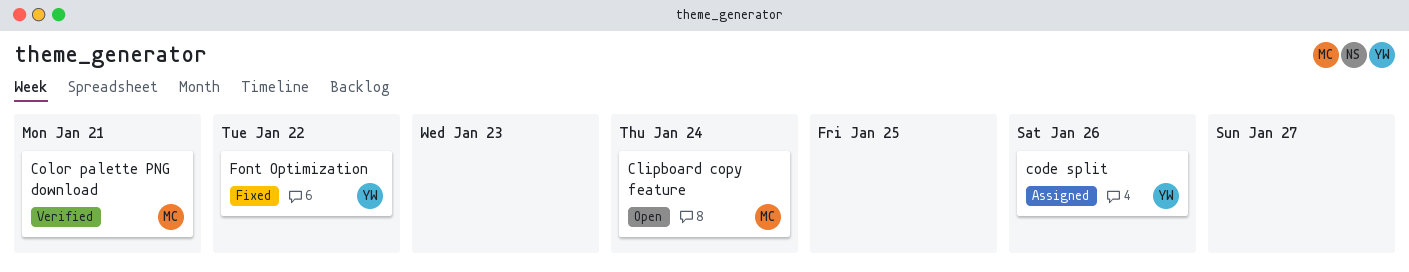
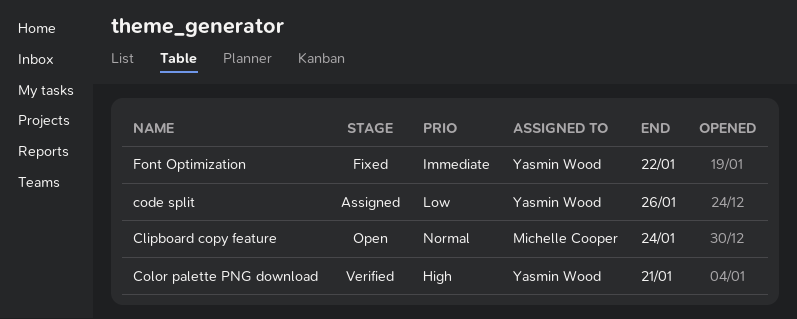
Color palette PNG download, owner: Michelle Cooper -> Yasmin Wood

